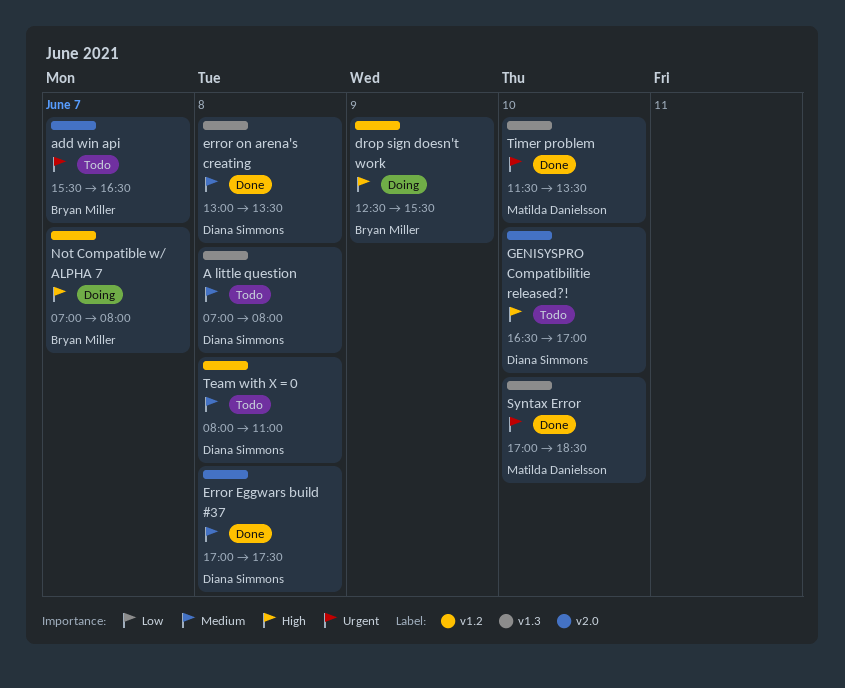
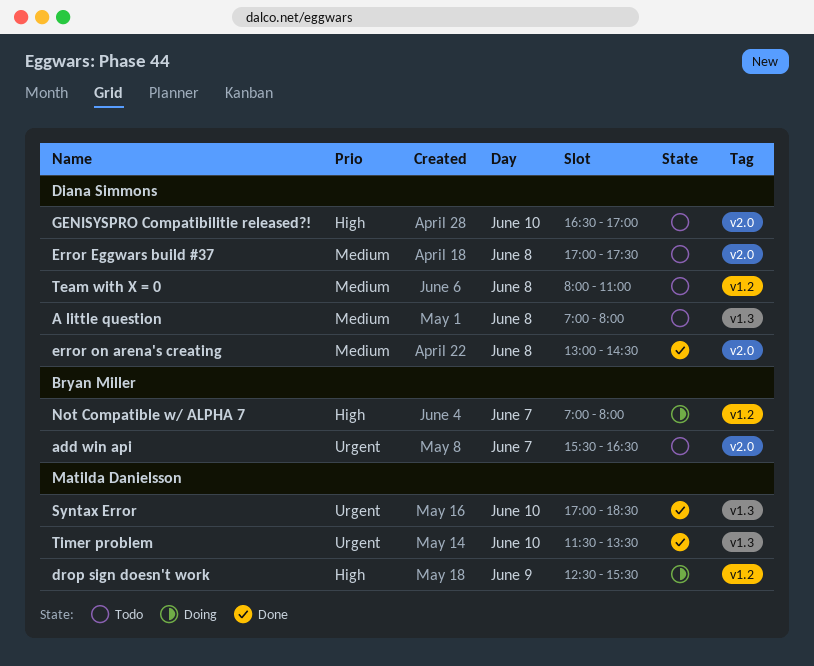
drop sign doesn't work, owner: Bryan Miller -> Matilda Danielsson
Error Eggwars build #37, status: Done -> Todo
error on arena's creating, label: v1.3 -> v2.0
error on arena's creating, ends: 13:30 -> 14:30

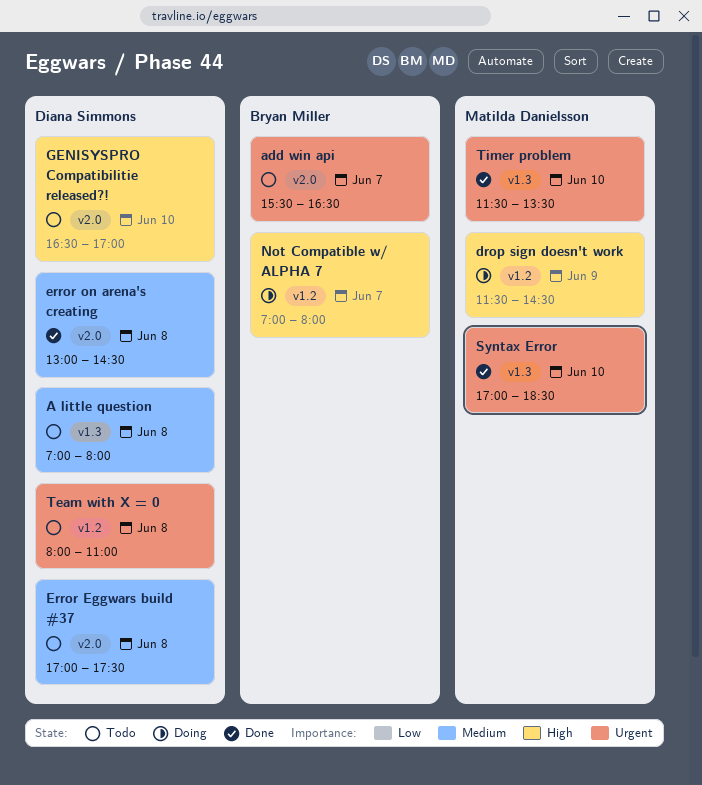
drop sign doesn't work, begins: 12:30 -> 11:30
drop sign doesn't work, ends: 15:30 -> 14:30
Team with X = 0, priority: Medium -> Urgent

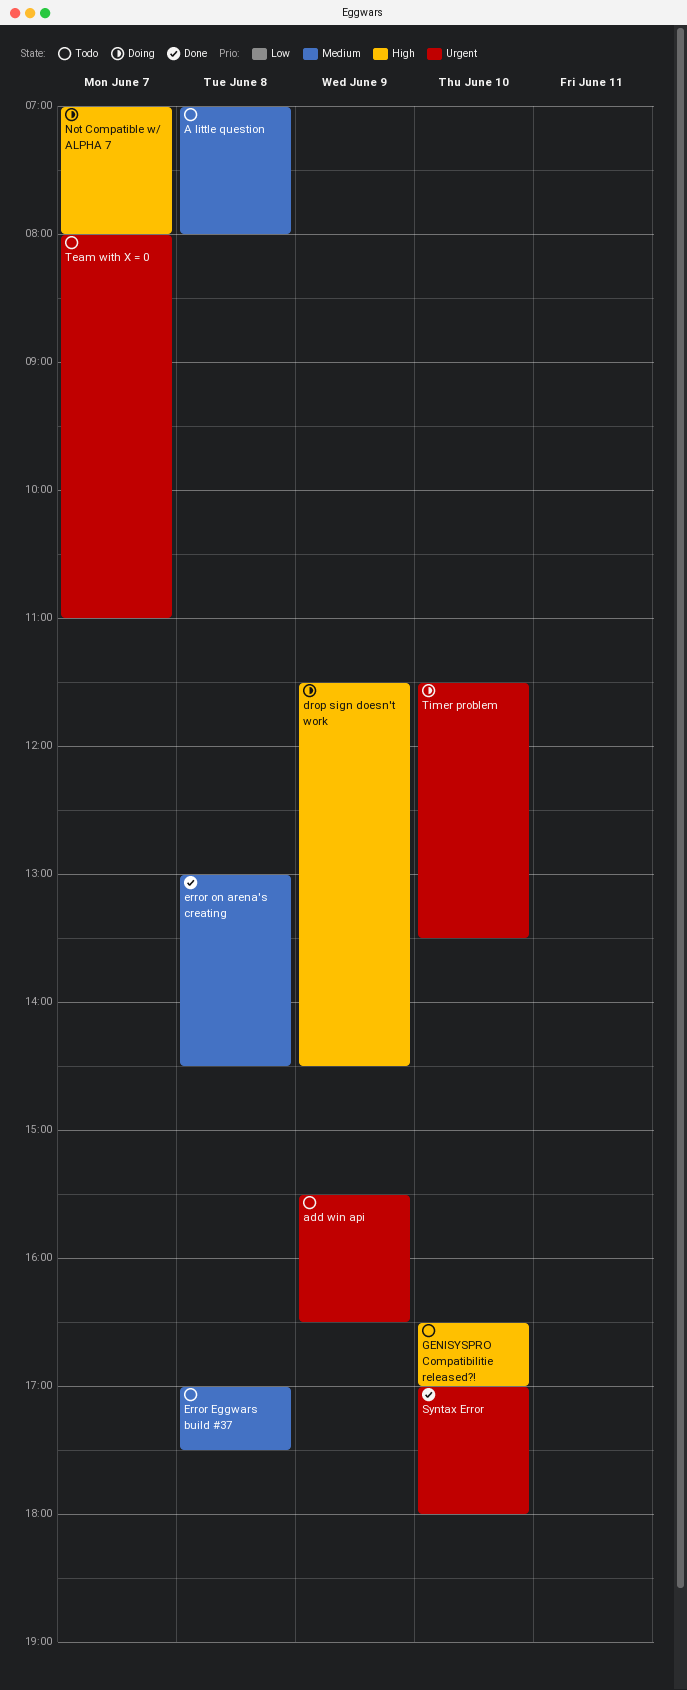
add win api, day: Jun 7 -> Jun 9
Syntax Error, ends: 18:30 -> 18:00
Team with X = 0, day: Jun 8 -> Jun 7
Timer problem, status: Done -> Doing

